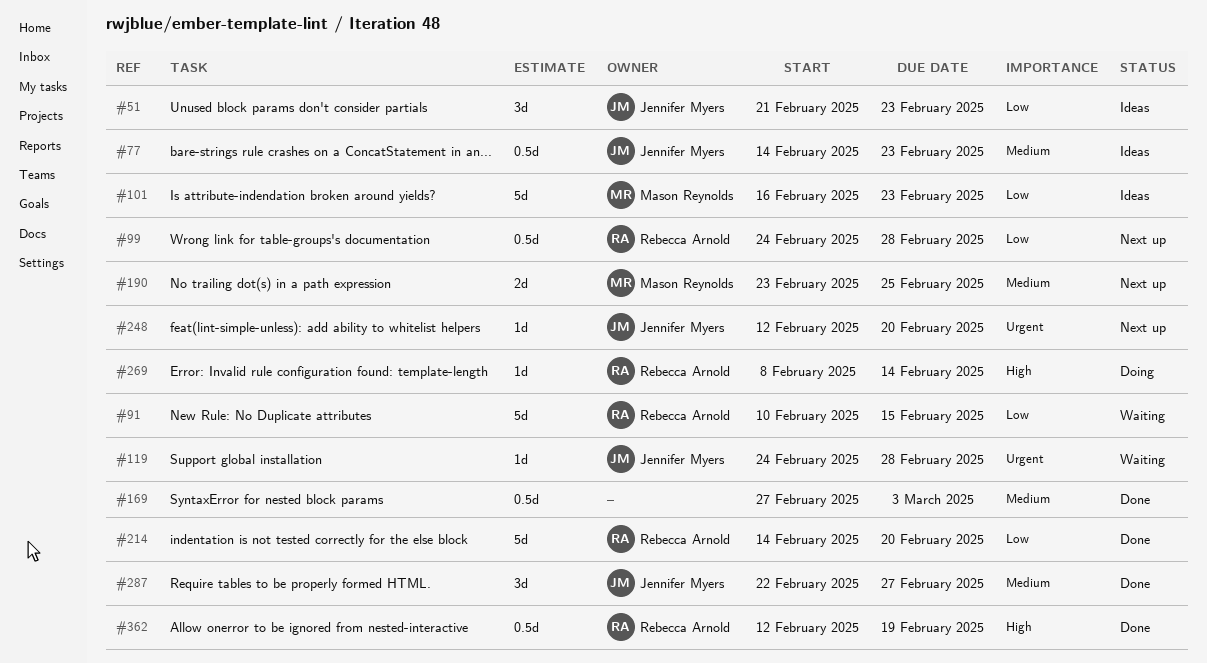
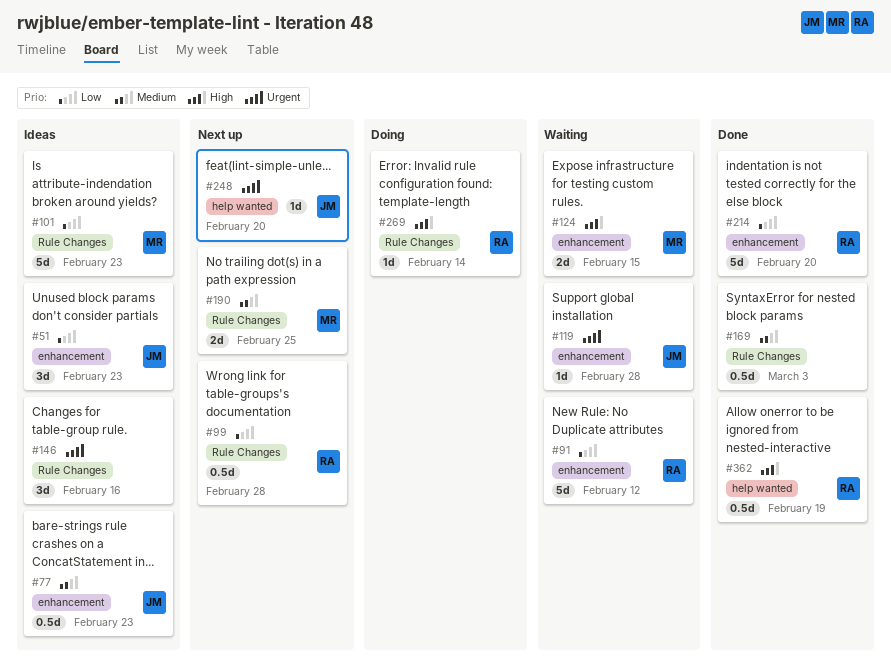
#91, due: Feb 15 -> Feb 12
#124: none -> present
#146: none -> present
#287: present -> none

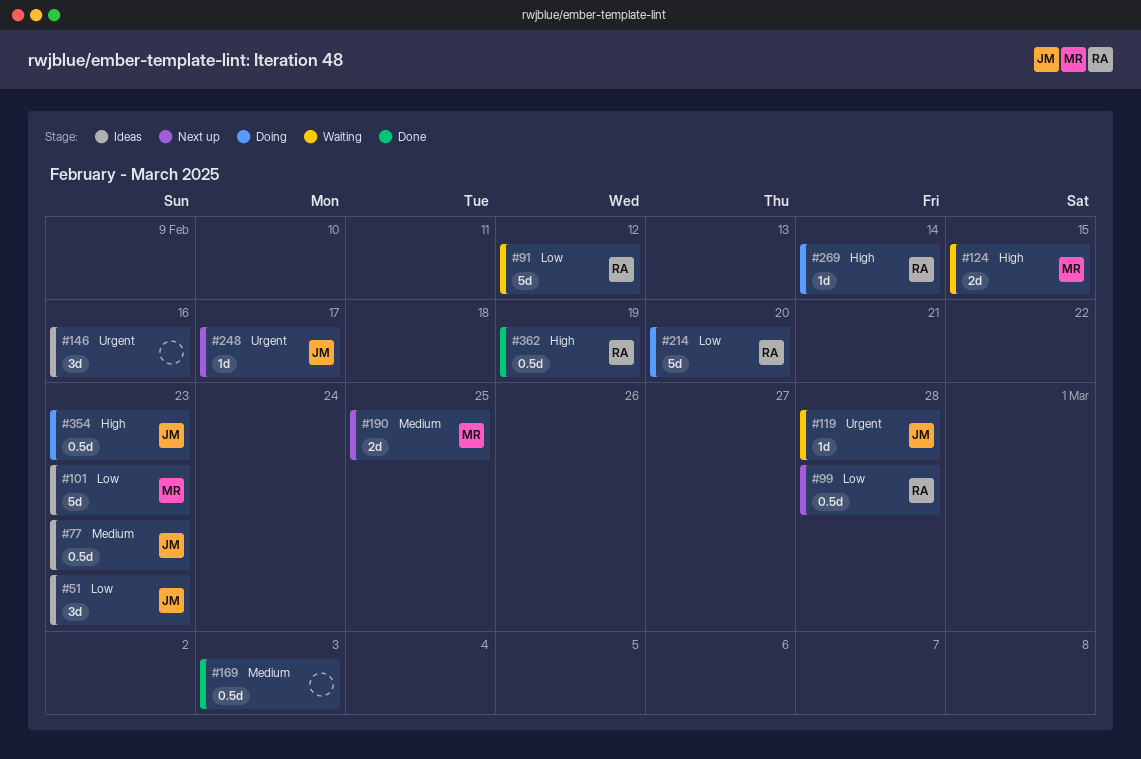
#214, status: Done -> Doing
#248, due: Feb 20 -> Feb 17
#354: none -> present

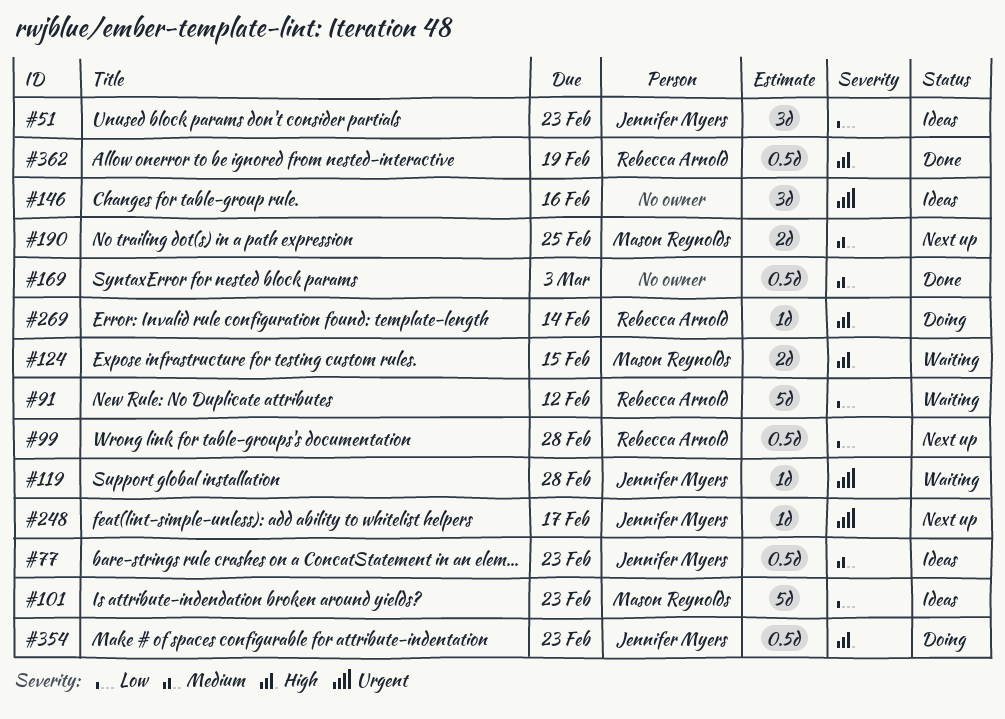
#214: present -> none

